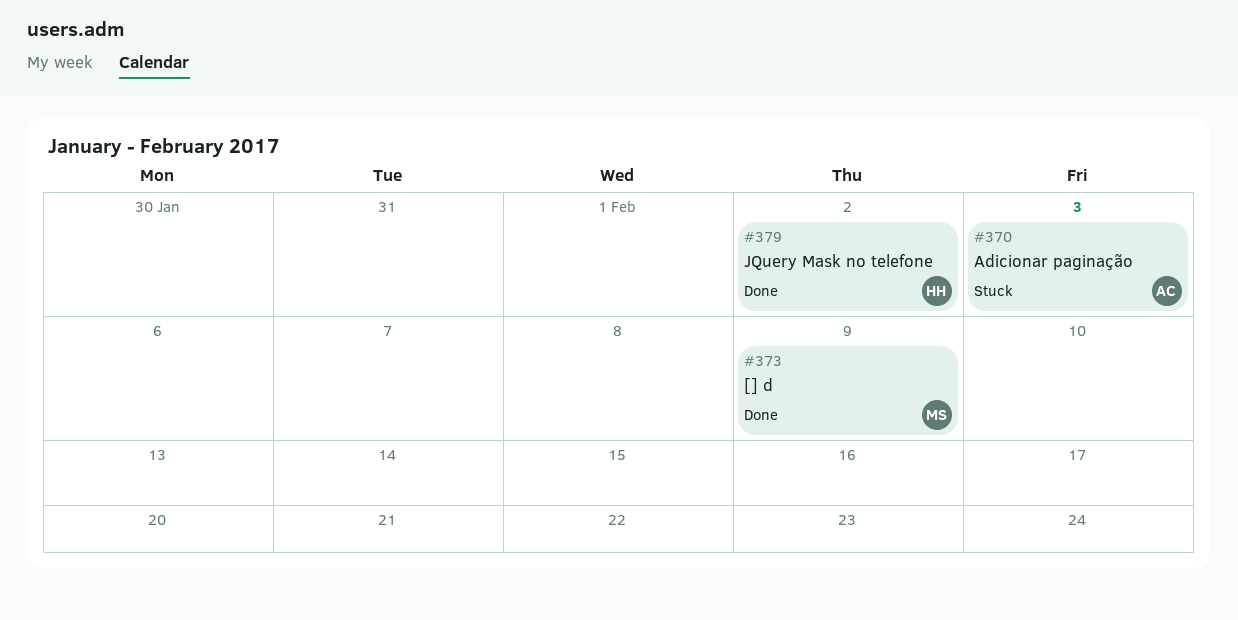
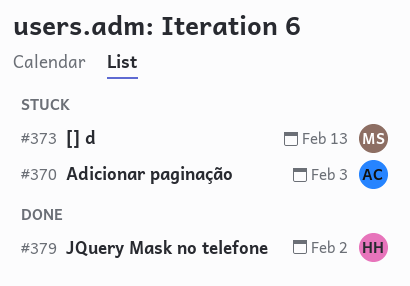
#373, status: Done -> Stuck
#373, due: Feb 9 -> Feb 13

